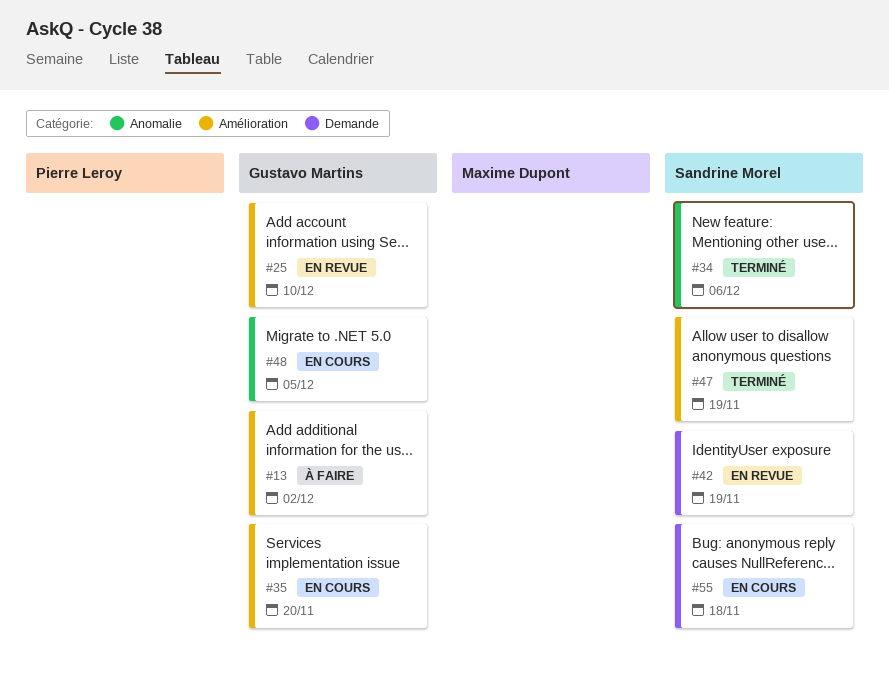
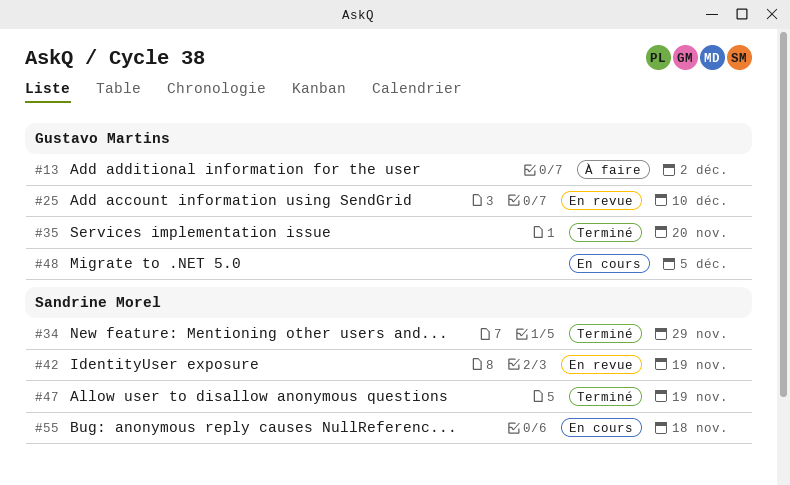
#34, due: Dec 6 -> Nov 29
#35, status: En cours -> Terminé

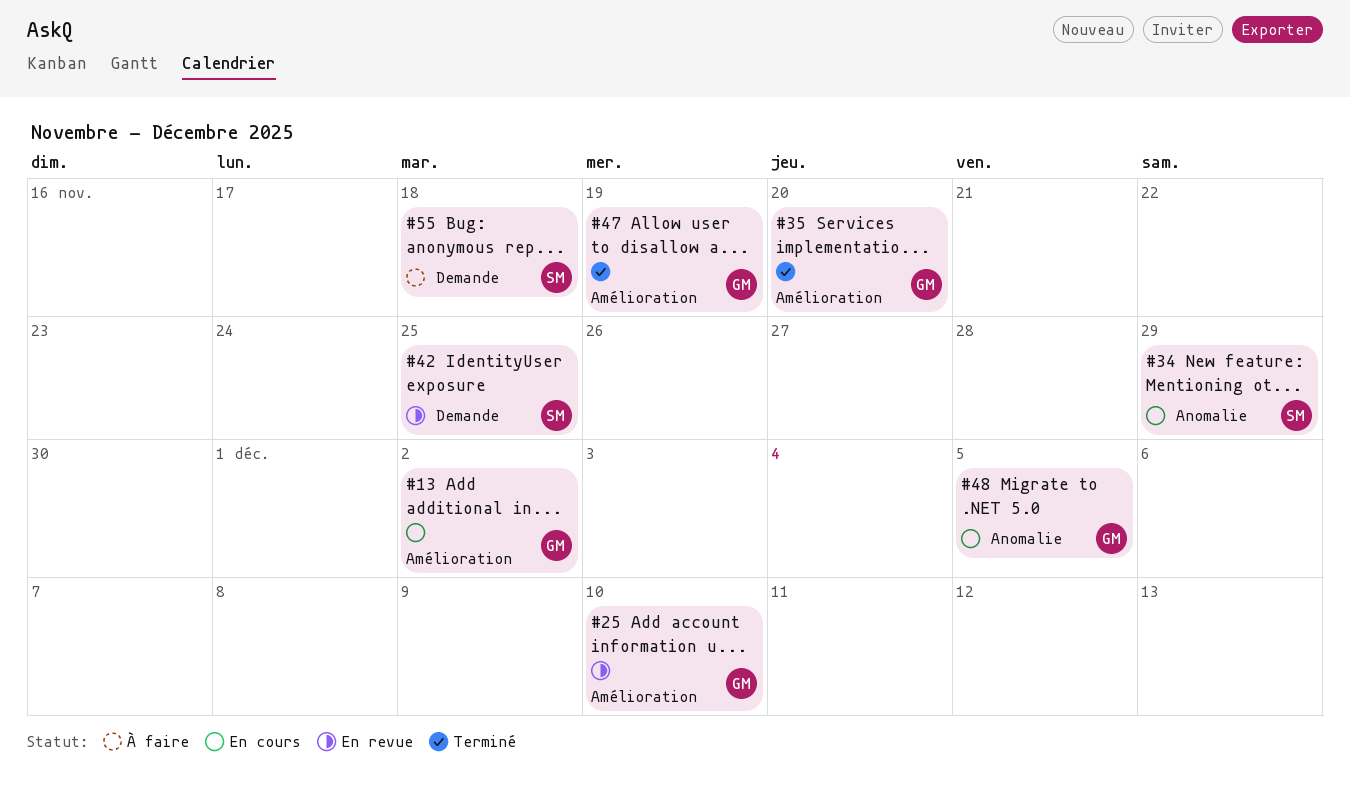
#13, status: À faire -> En cours
#34, status: Terminé -> En cours
#42, due: Nov 19 -> Nov 25
#47, owner: Sandrine Morel -> Gustavo Martins
#55, status: En cours -> À faire

